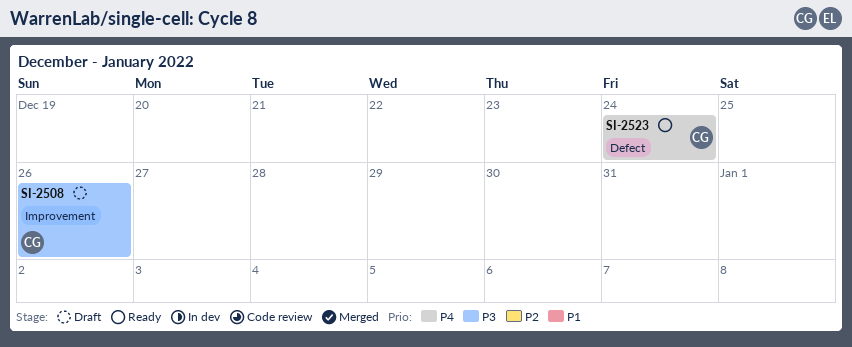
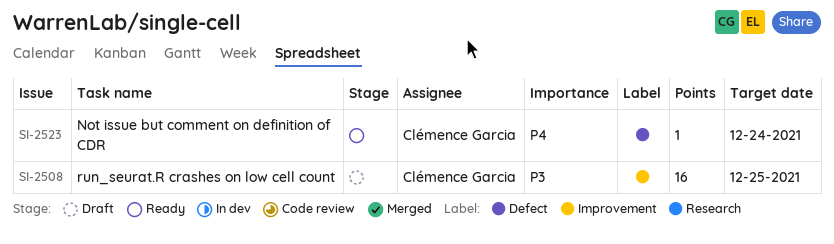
SI-2508, due: Dec 26 -> Dec 25

